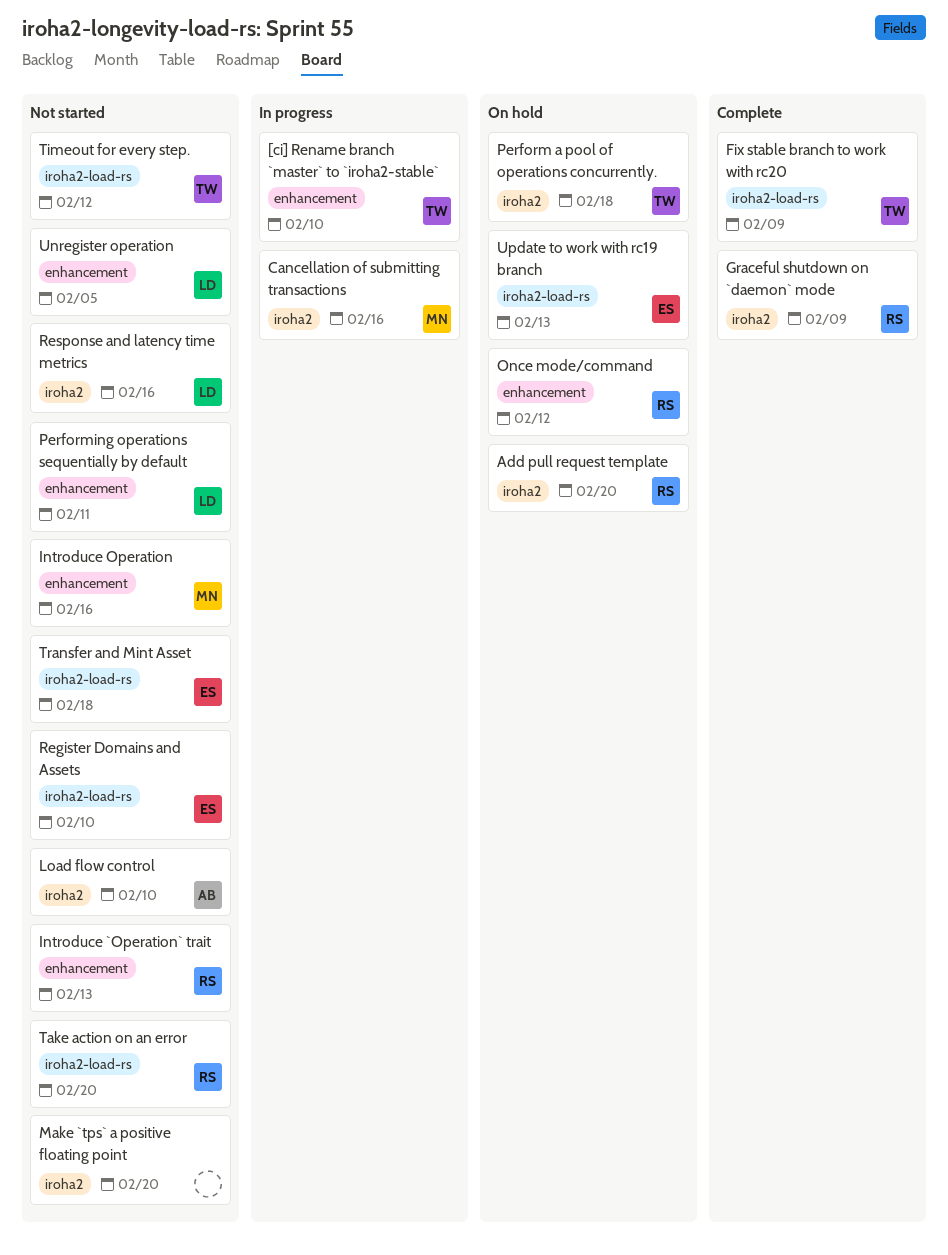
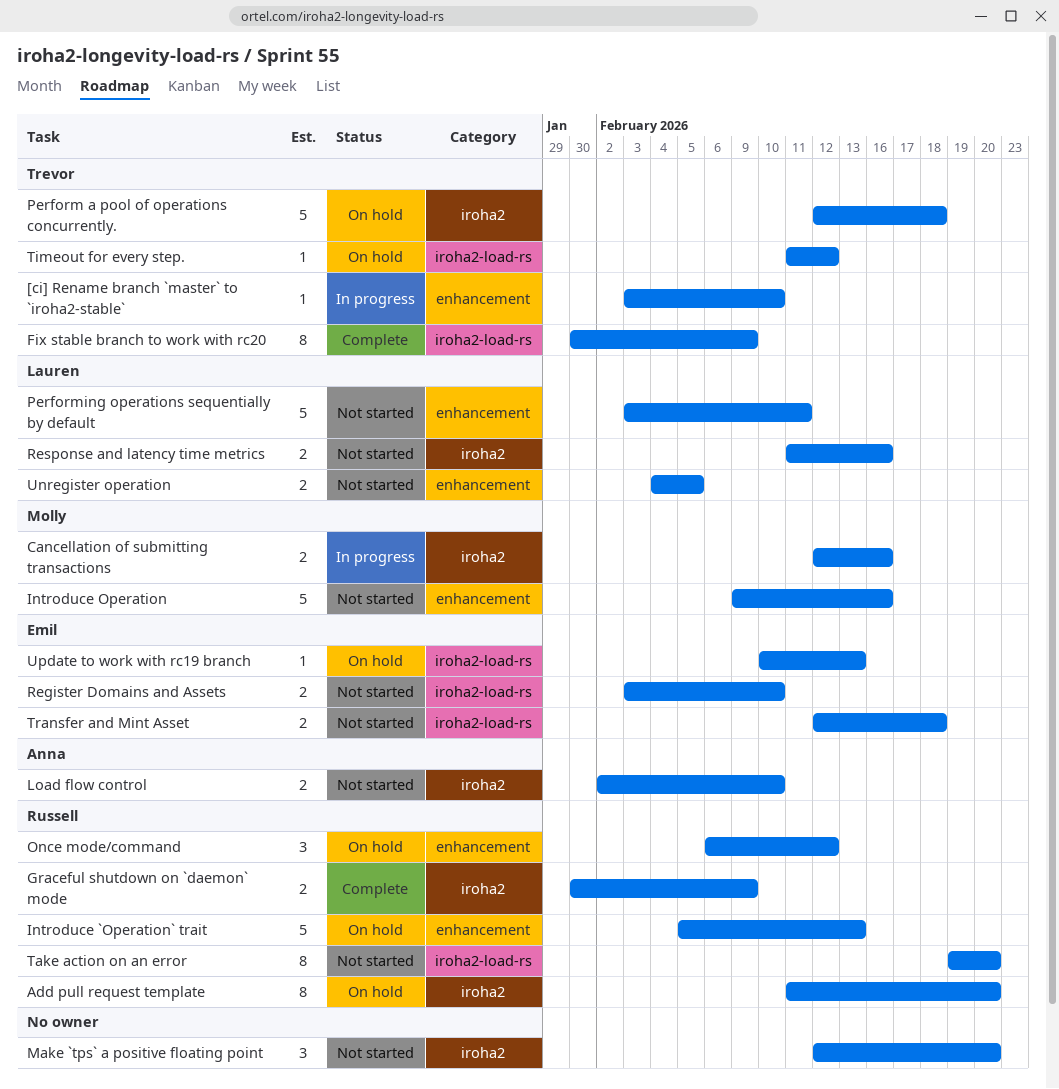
Introduce `Operation` trait, status: Not started -> On hold
Timeout for every step., status: Not started -> On hold

